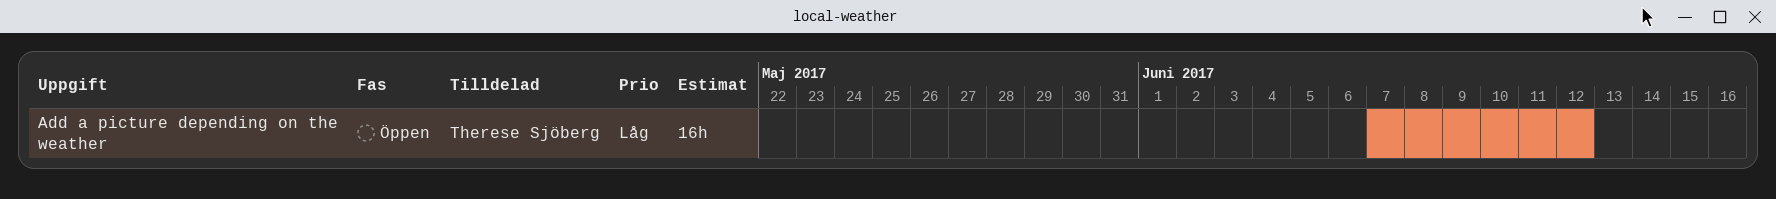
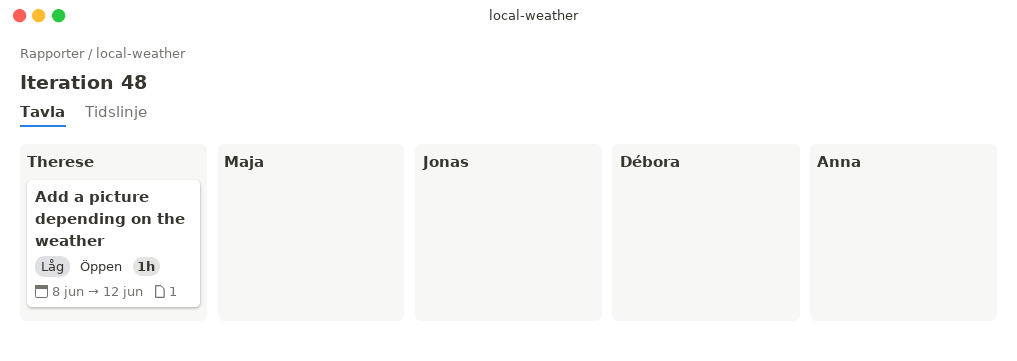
Add a picture depending on the weather, estimate: 16h -> 1h
Add a picture depending on the weather, start: Jun 7 -> Jun 8

